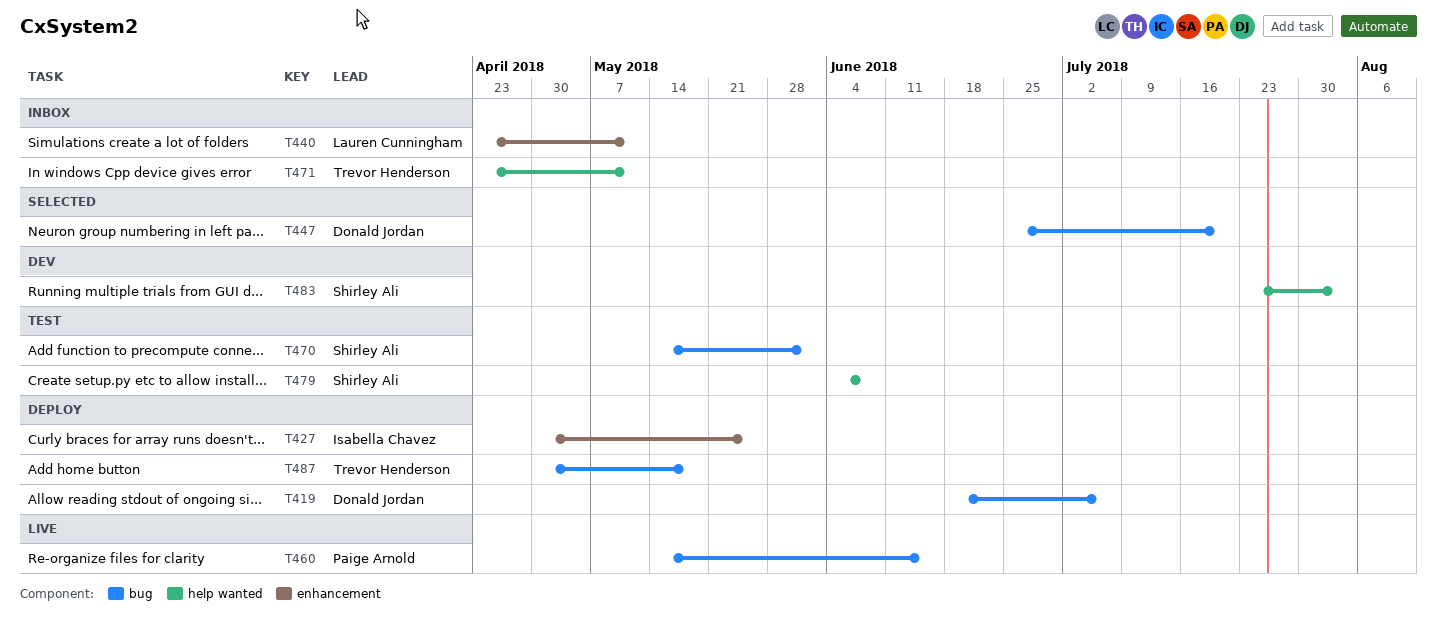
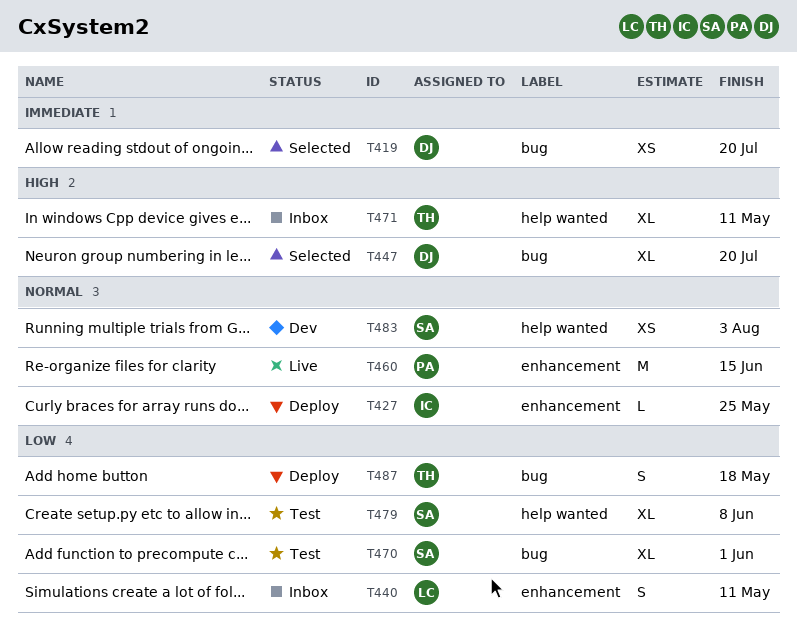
T419, status: Deploy -> Selected
T419, due: Jul 6 -> Jul 20
T460, label: bug -> enhancement

